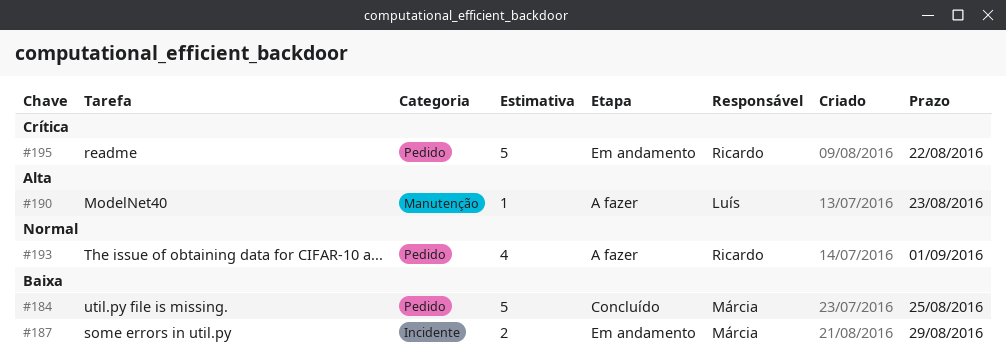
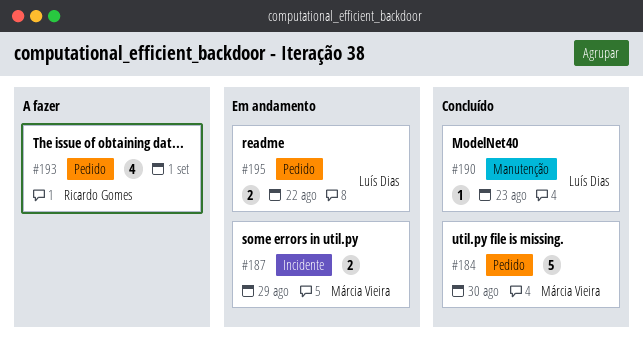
#184, due: Aug 25 -> Aug 30
#190, status: A fazer -> Concluído
#195, owner: Ricardo Gomes -> Luís Dias
#195, estimate: 5 -> 2

